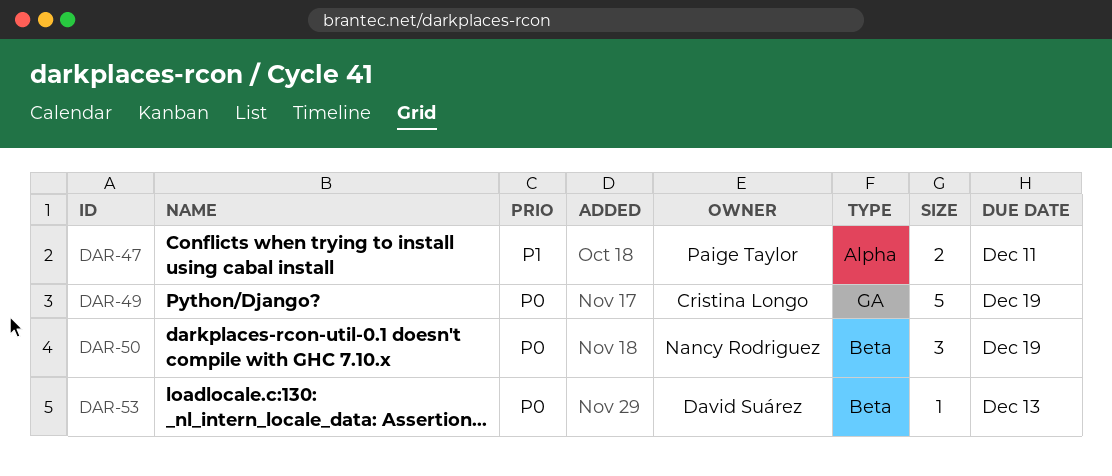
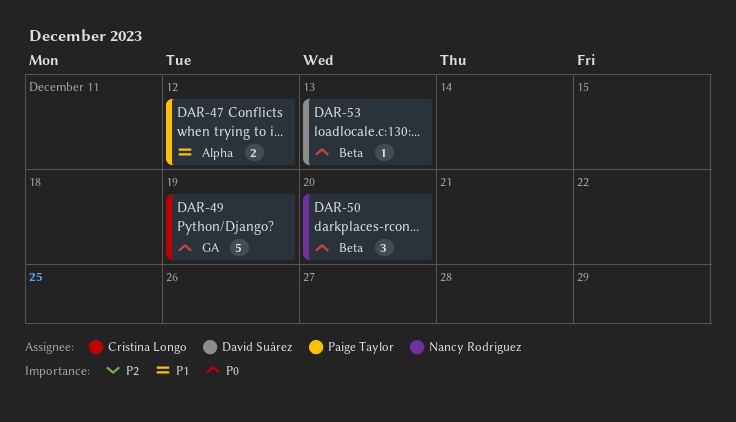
DAR-47, due: Dec 11 -> Dec 12
DAR-50, due: Dec 19 -> Dec 20

